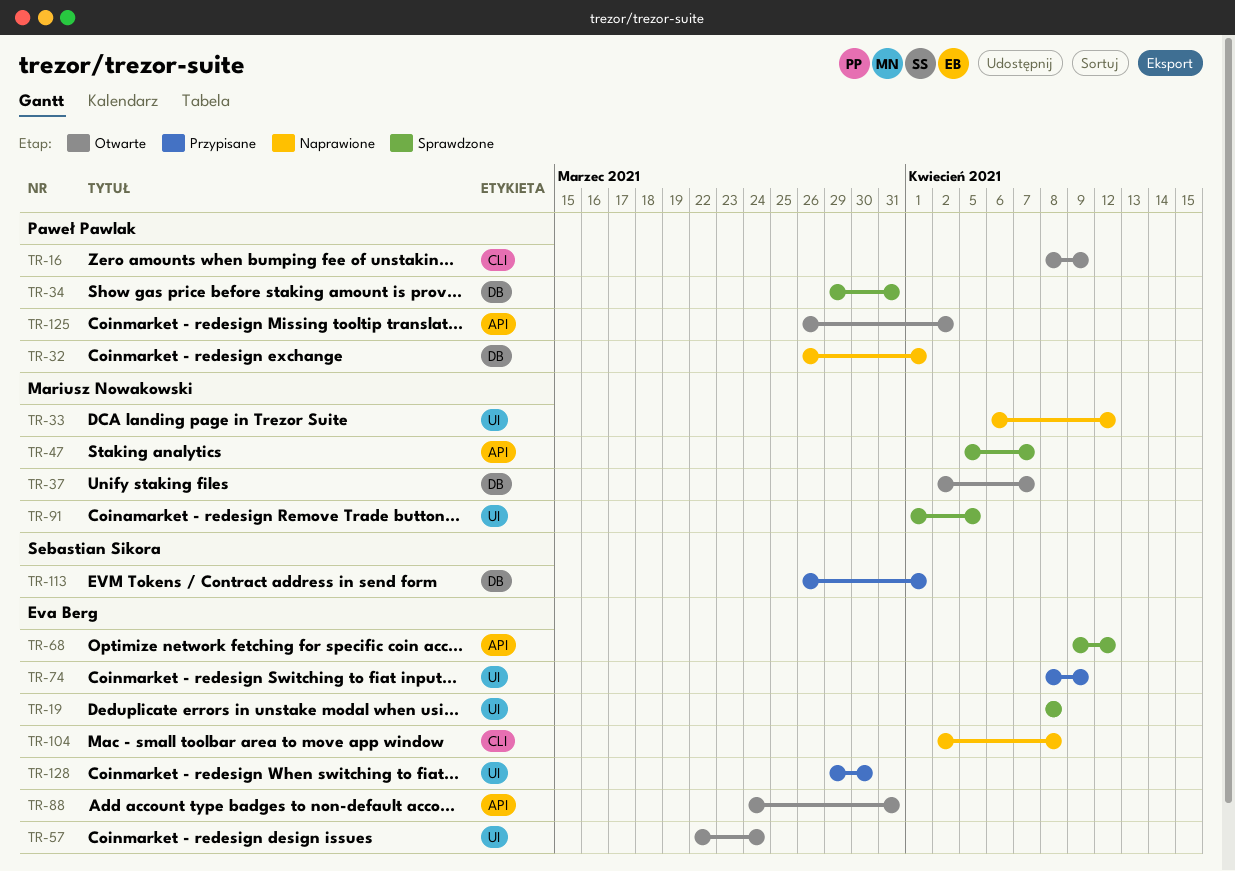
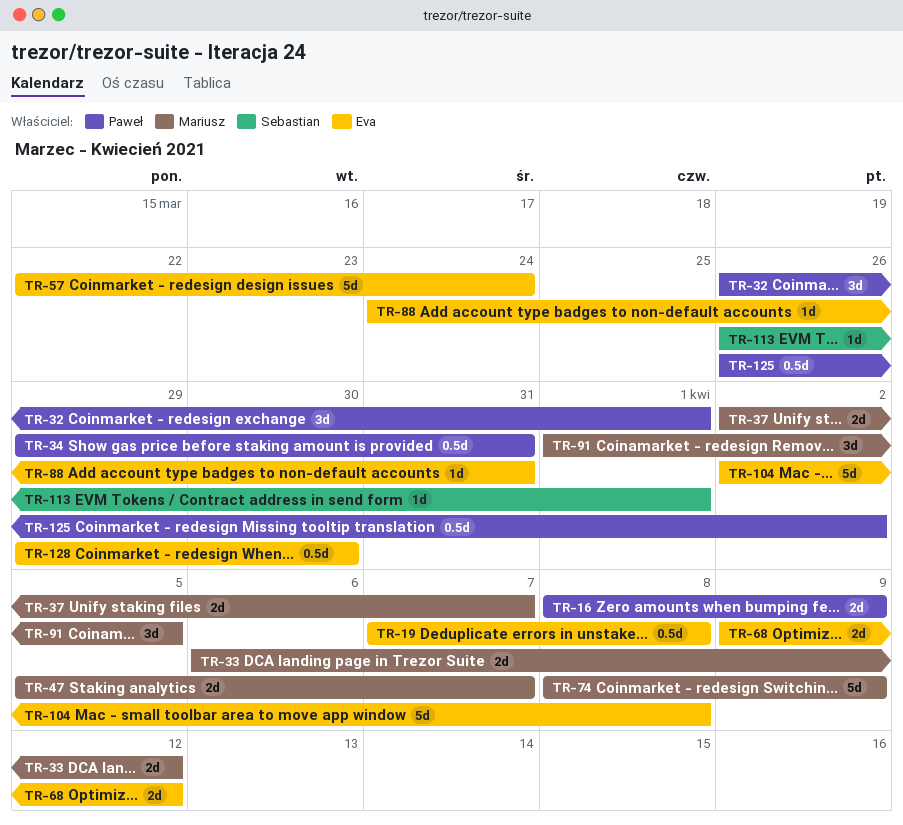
TR-19, start: Apr 8 -> Apr 7
TR-74, owner: Eva Berg -> Mariusz Nowakowski

